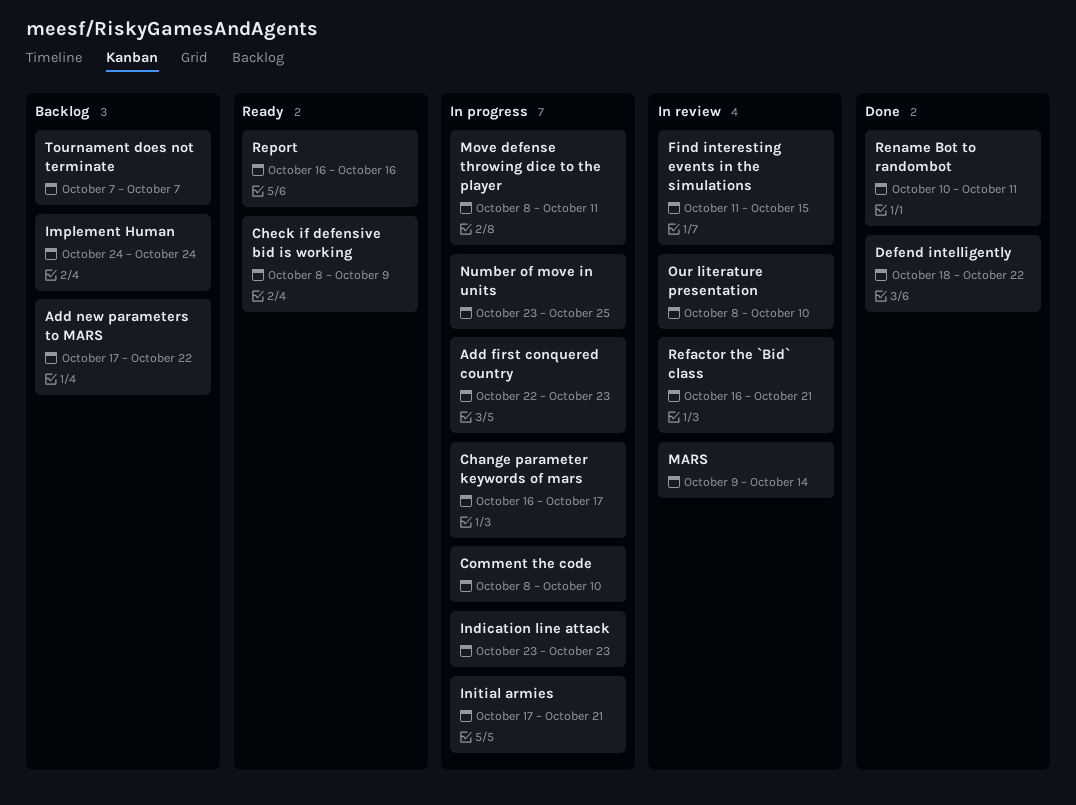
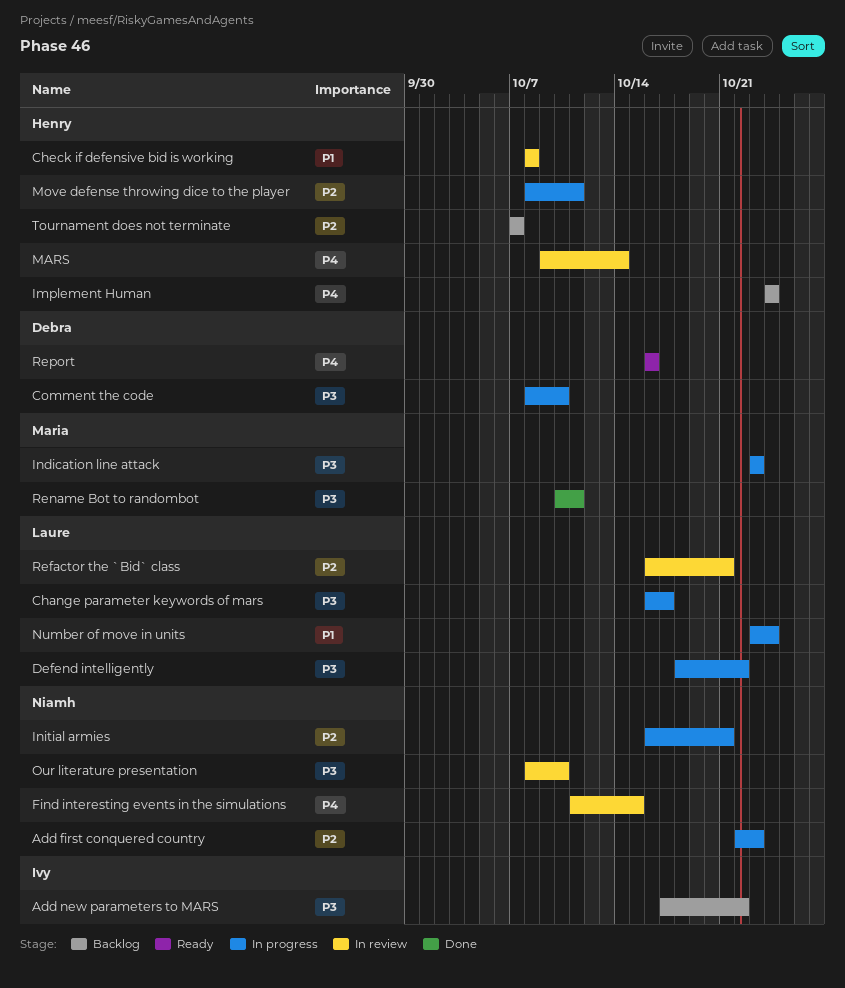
Check if defensive bid is working, status: Ready -> In review
Check if defensive bid is working, due: Oct 9 -> Oct 8
Defend intelligently, status: Done -> In progress
Initial armies, start: Oct 17 -> Oct 16
Number of move in units, due: Oct 25 -> Oct 24

